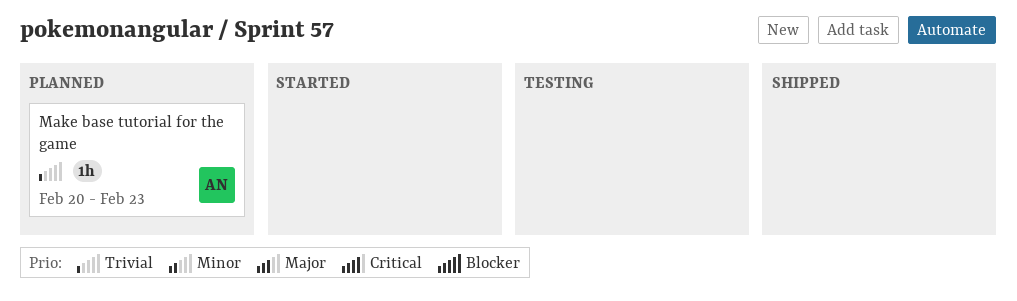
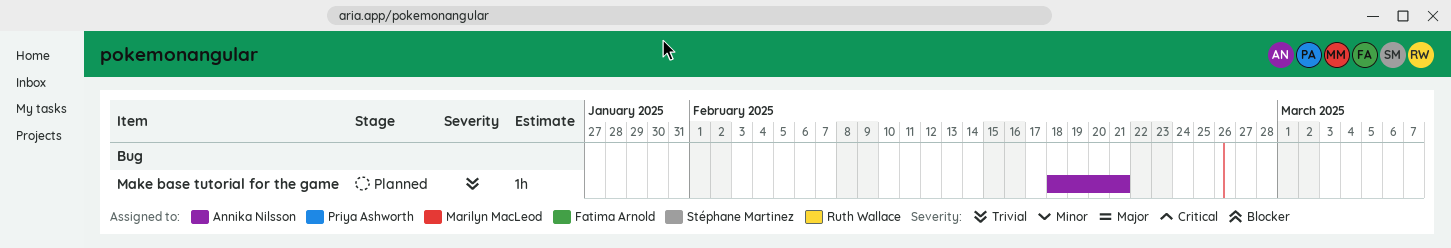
Make base tutorial for the game, start: Feb 20 -> Feb 18
Make base tutorial for the game, due: Feb 23 -> Feb 21

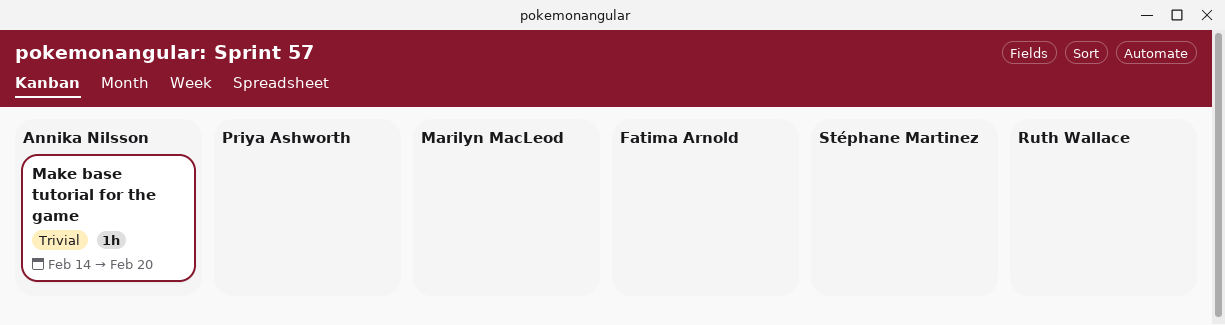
Make base tutorial for the game, start: Feb 18 -> Feb 14
Make base tutorial for the game, due: Feb 21 -> Feb 20

